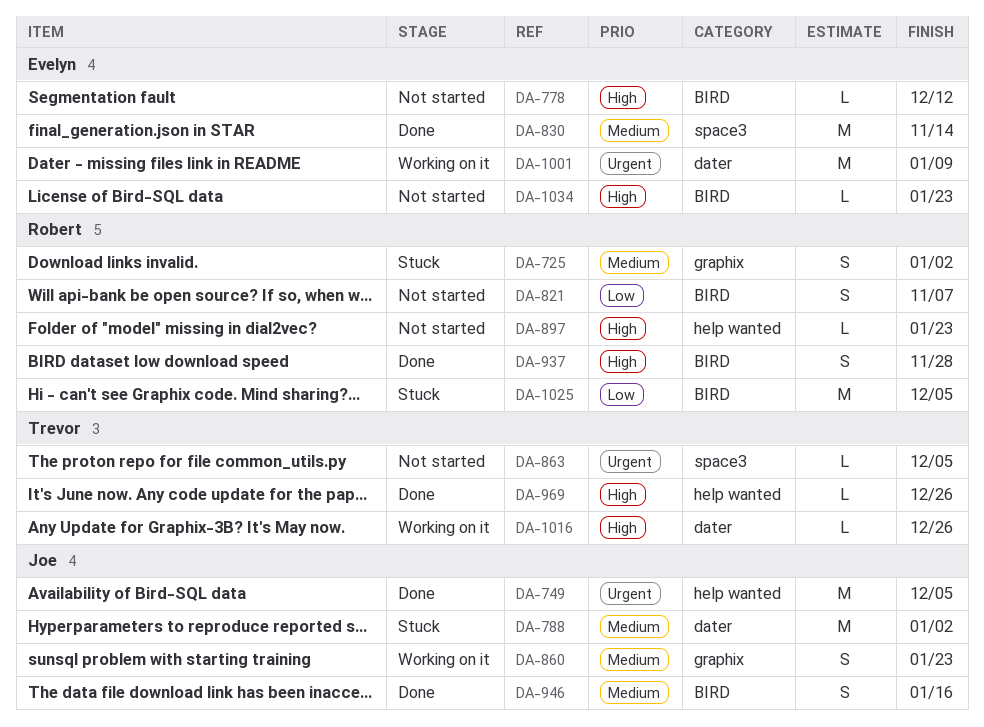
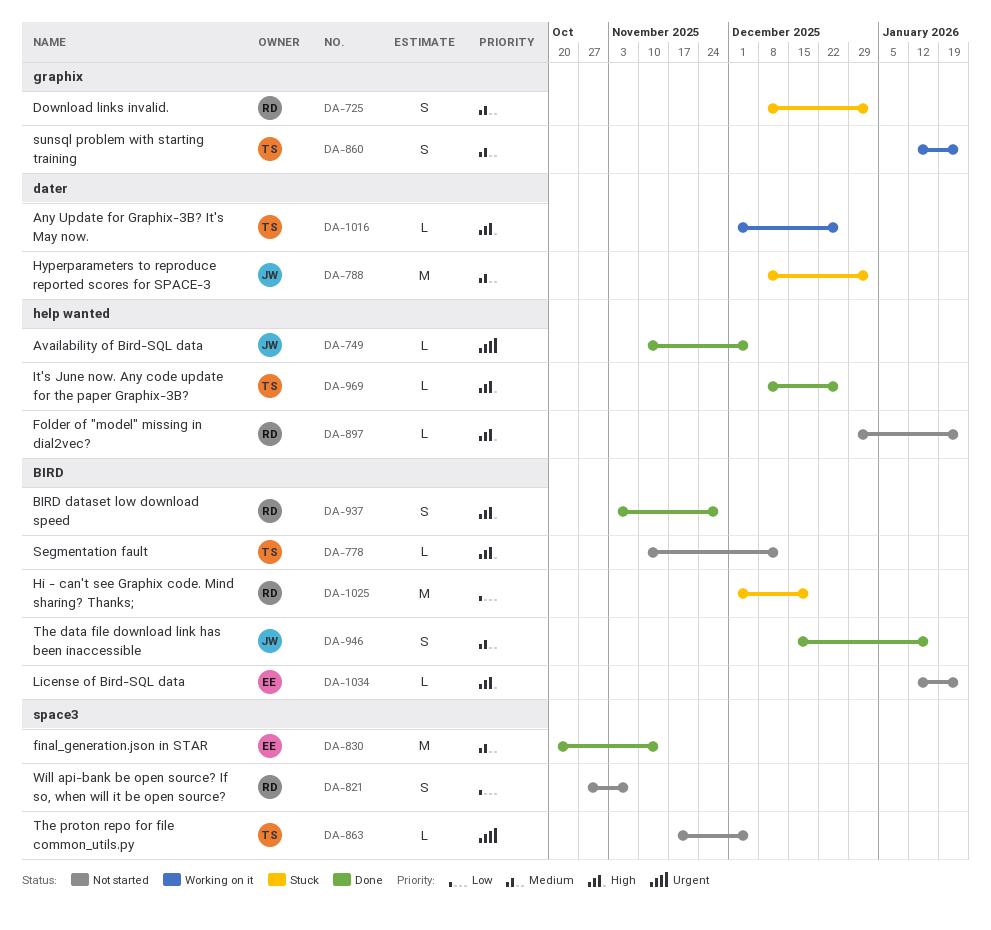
DA-749, estimate: M -> L
DA-778, owner: Evelyn -> Trevor
DA-821, label: BIRD -> space3
DA-860, owner: Joe -> Trevor
DA-1001: present -> none
DA-1025, due: Dec 5 -> Dec 19

